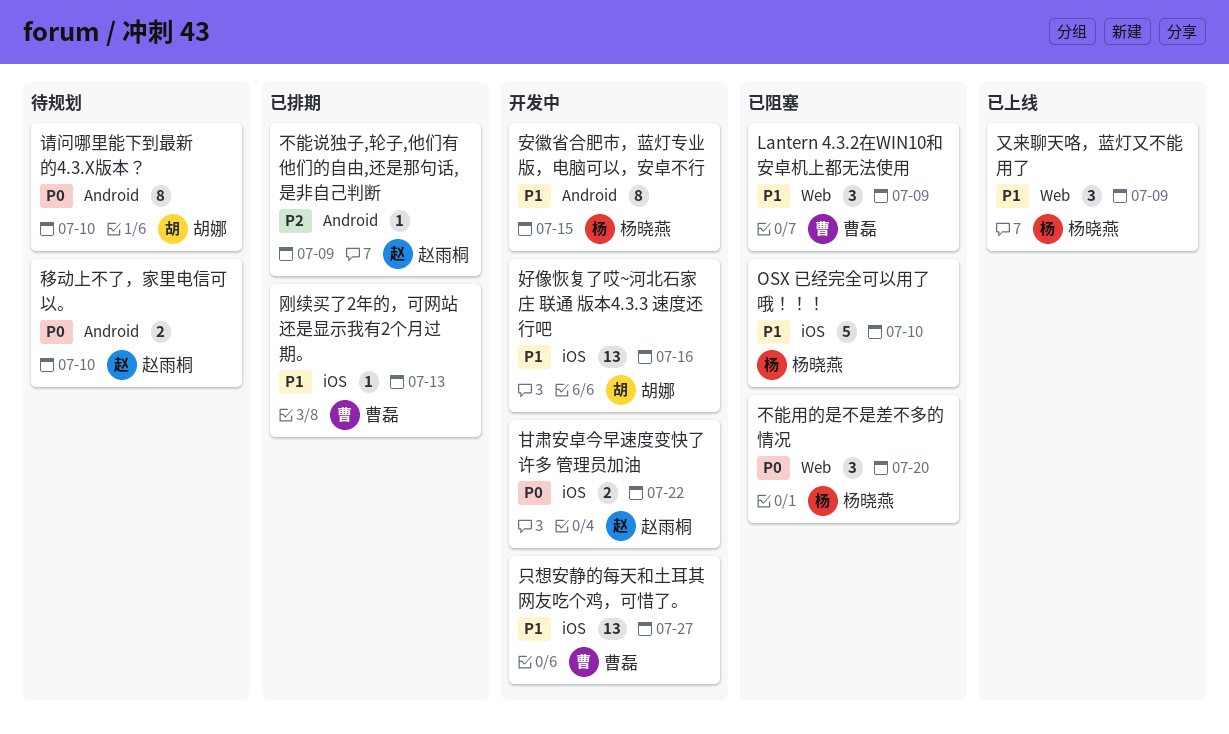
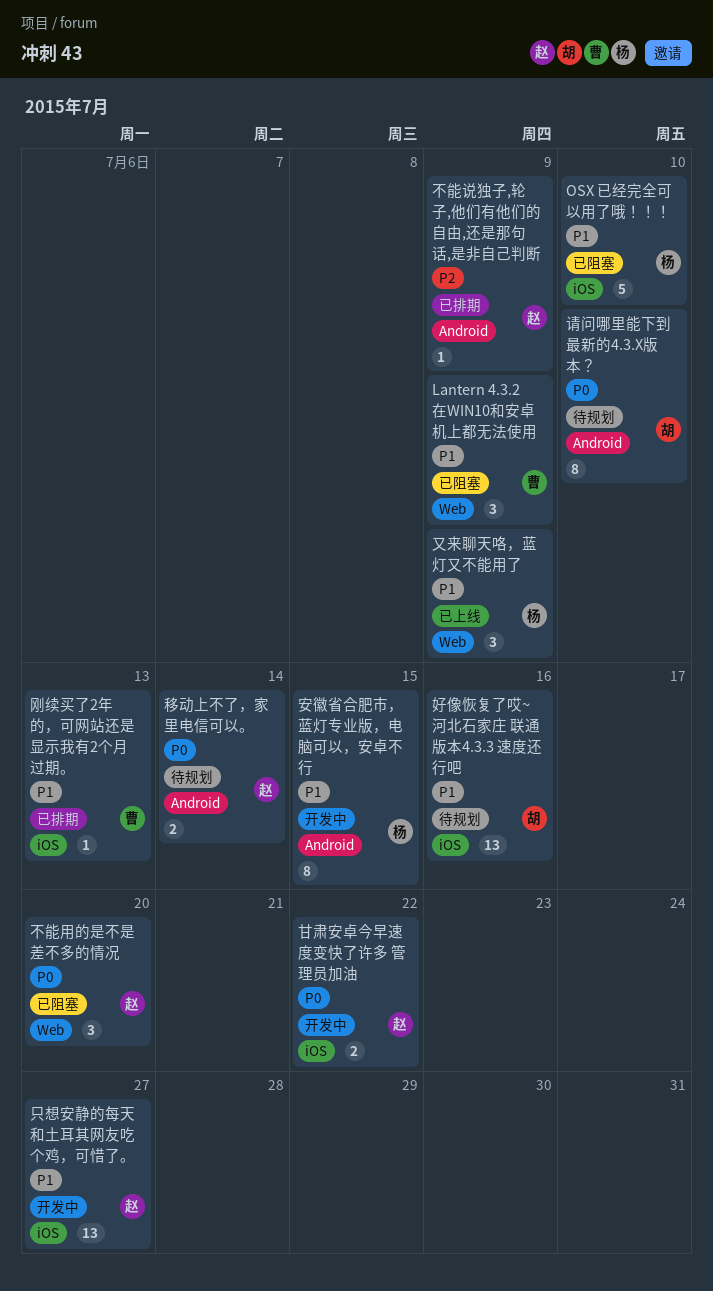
不能用的是不是差不多的情况, owner: 杨晓燕 -> 赵雨桐
只想安静的每天和土耳其网友吃个鸡，可惜了。, owner: 曹磊 -> 赵雨桐
好像恢复了哎~河北石家庄 联通 版本4.3.3 速度还行吧, status: 开发中 -> 待规划
移动上不了，家里电信可以。, due: Jul 10 -> Jul 14

